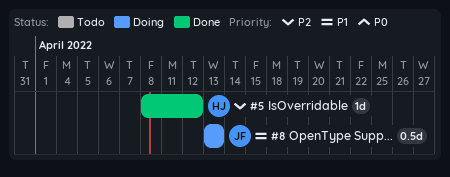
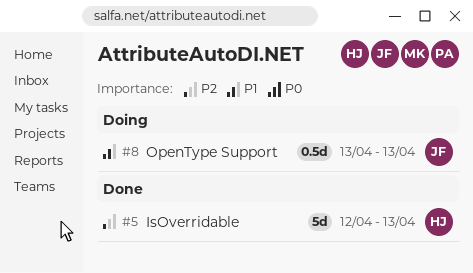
#5, estimate: 1d -> 5d
#5, start: Apr 8 -> Apr 12
#5, due: Apr 12 -> Apr 13

